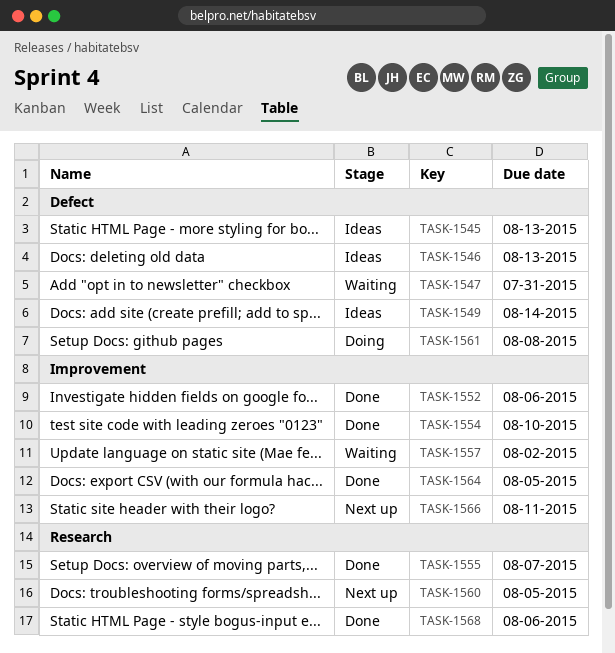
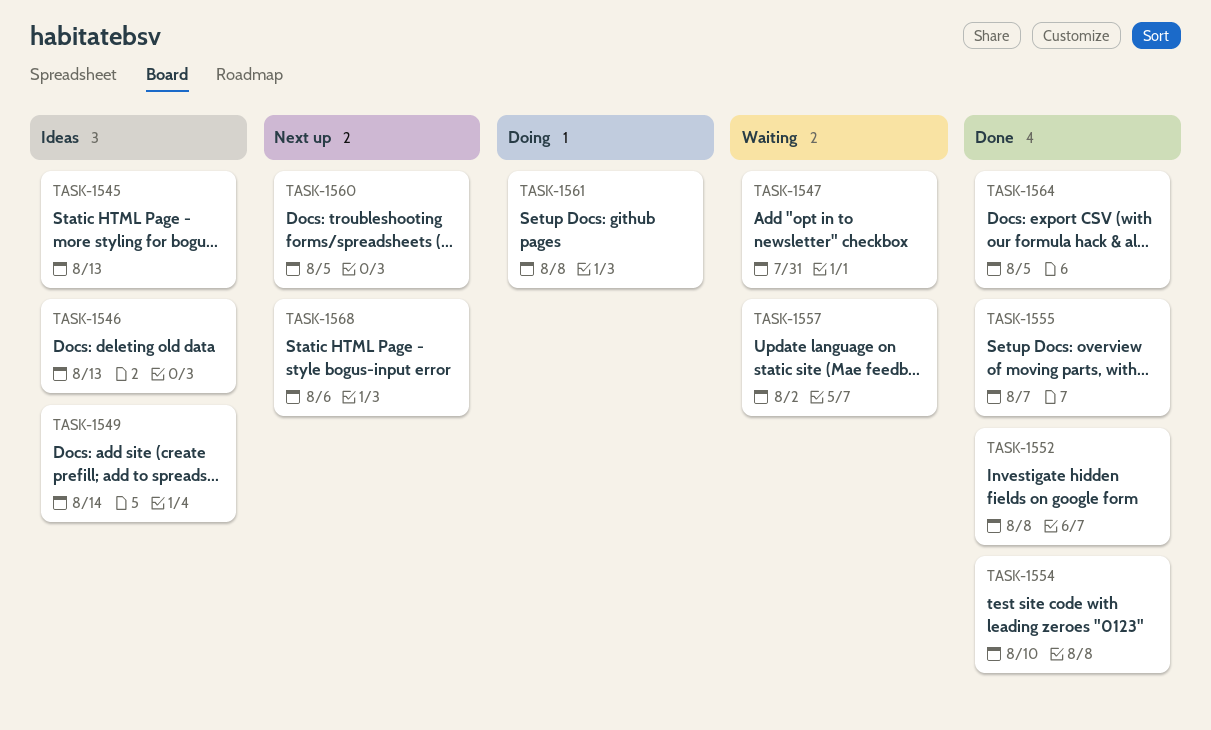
TASK-1552, due: Aug 6 -> Aug 8
TASK-1566: present -> none
TASK-1568, status: Done -> Next up

